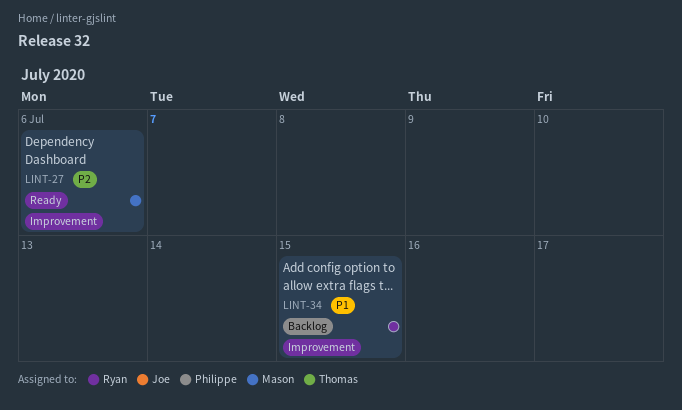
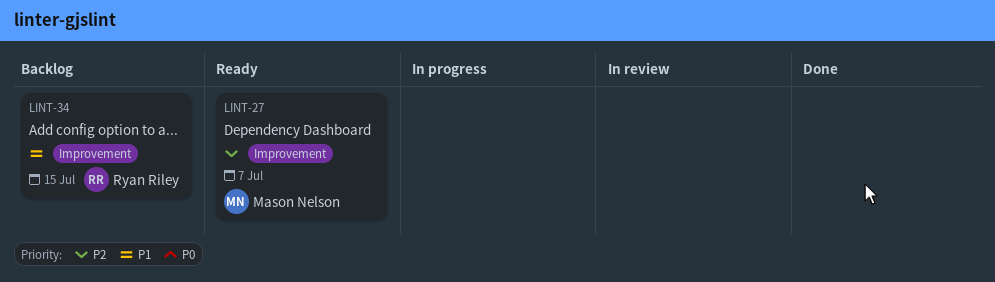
LINT-27, due: Jul 6 -> Jul 7

